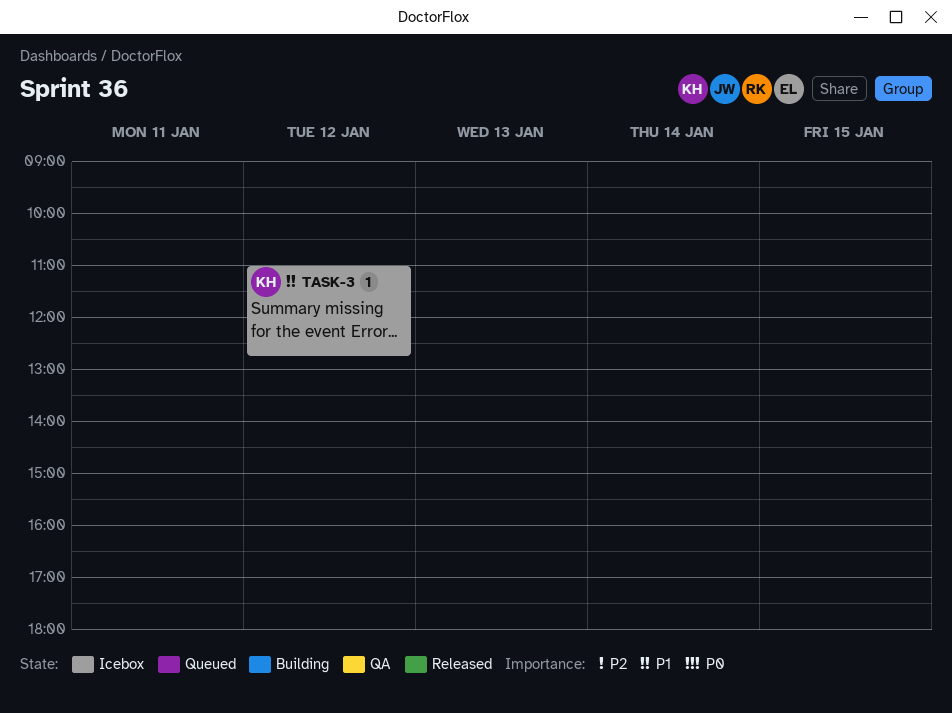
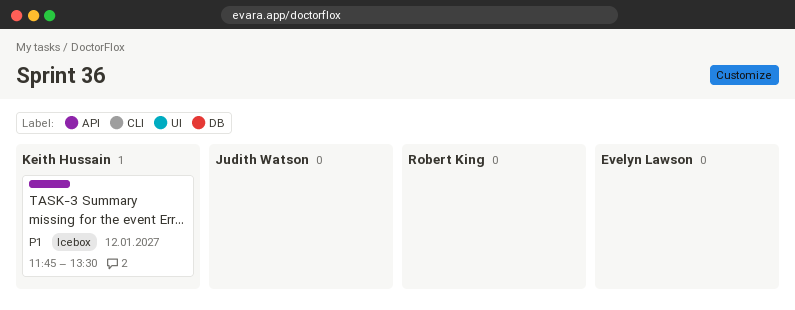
TASK-3, begins: 11:00 -> 11:45
TASK-3, ends: 12:45 -> 13:30

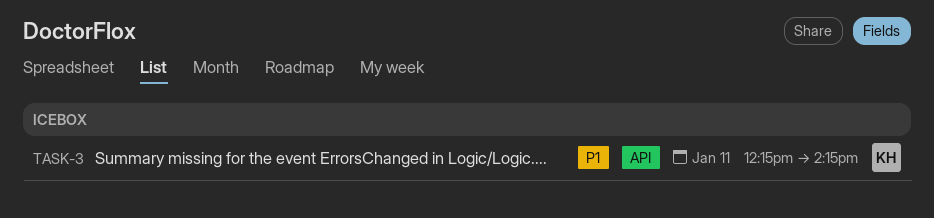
TASK-3, day: Jan 12 -> Jan 11
TASK-3, begins: 11:45 -> 12:15
TASK-3, ends: 13:30 -> 14:15

